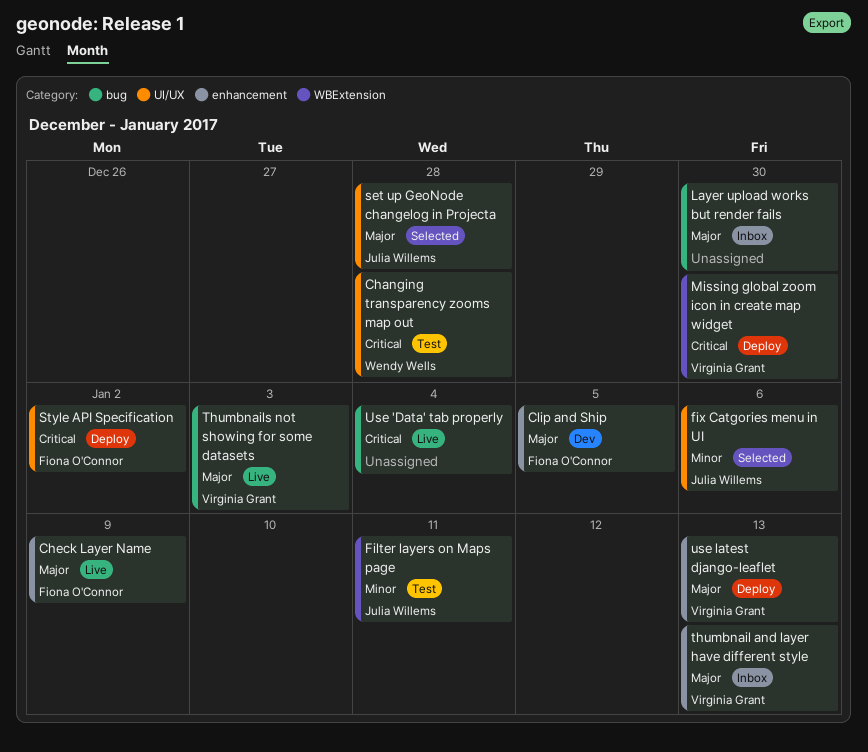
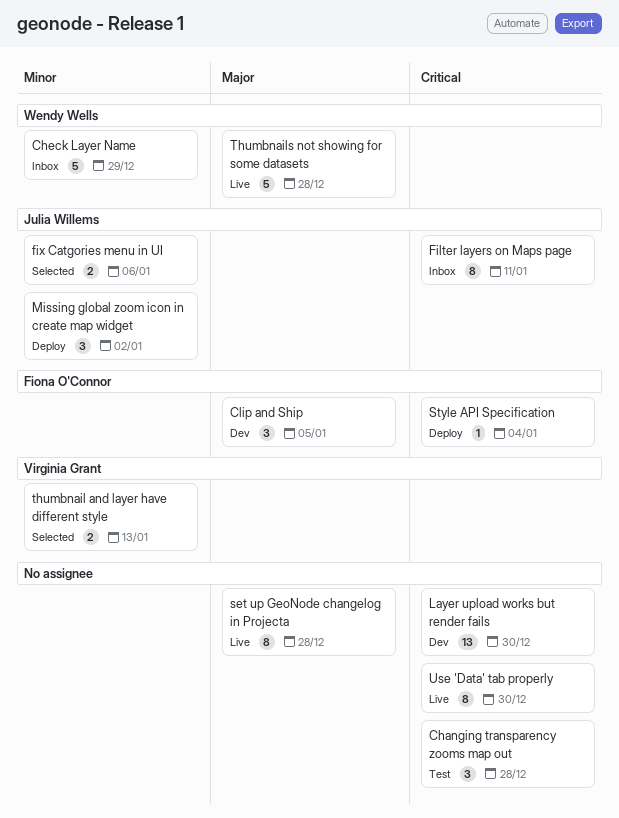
Changing transparency zooms map out, owner: Wendy Wells -> none
Check Layer Name, status: Live -> Inbox
Check Layer Name, owner: Fiona O'Connor -> Wendy Wells
Check Layer Name, priority: Major -> Minor
Check Layer Name, due: Jan 9 -> Dec 29
Filter layers on Maps page, status: Test -> Inbox
Filter layers on Maps page, priority: Minor -> Critical
Layer upload works but render fails, status: Inbox -> Dev
Layer upload works but render fails, priority: Major -> Critical
Missing global zoom icon in create map widget, owner: Virginia Grant -> Julia Willems
Missing global zoom icon in create map widget, priority: Critical -> Minor
Missing global zoom icon in create map widget, due: Dec 30 -> Jan 2
set up GeoNode changelog in Projecta, status: Selected -> Live
set up GeoNode changelog in Projecta, owner: Julia Willems -> none
Style API Specification, due: Jan 2 -> Jan 4
thumbnail and layer have different style, status: Inbox -> Selected
thumbnail and layer have different style, priority: Major -> Minor
Thumbnails not showing for some datasets, owner: Virginia Grant -> Wendy Wells
Thumbnails not showing for some datasets, due: Jan 3 -> Dec 28
Use 'Data' tab properly, due: Jan 4 -> Dec 30
use latest django-leaflet: present -> none

